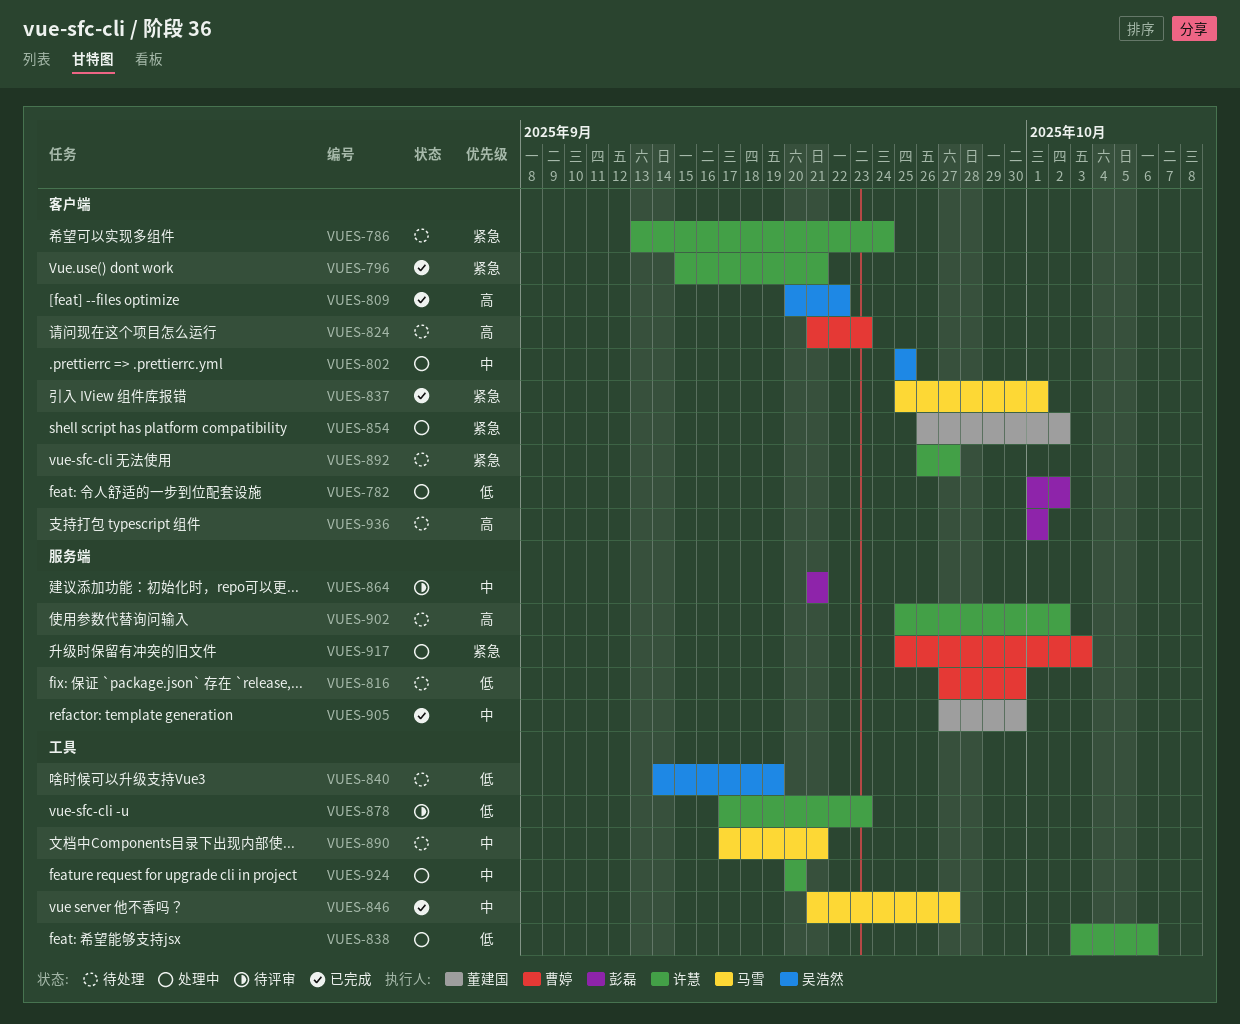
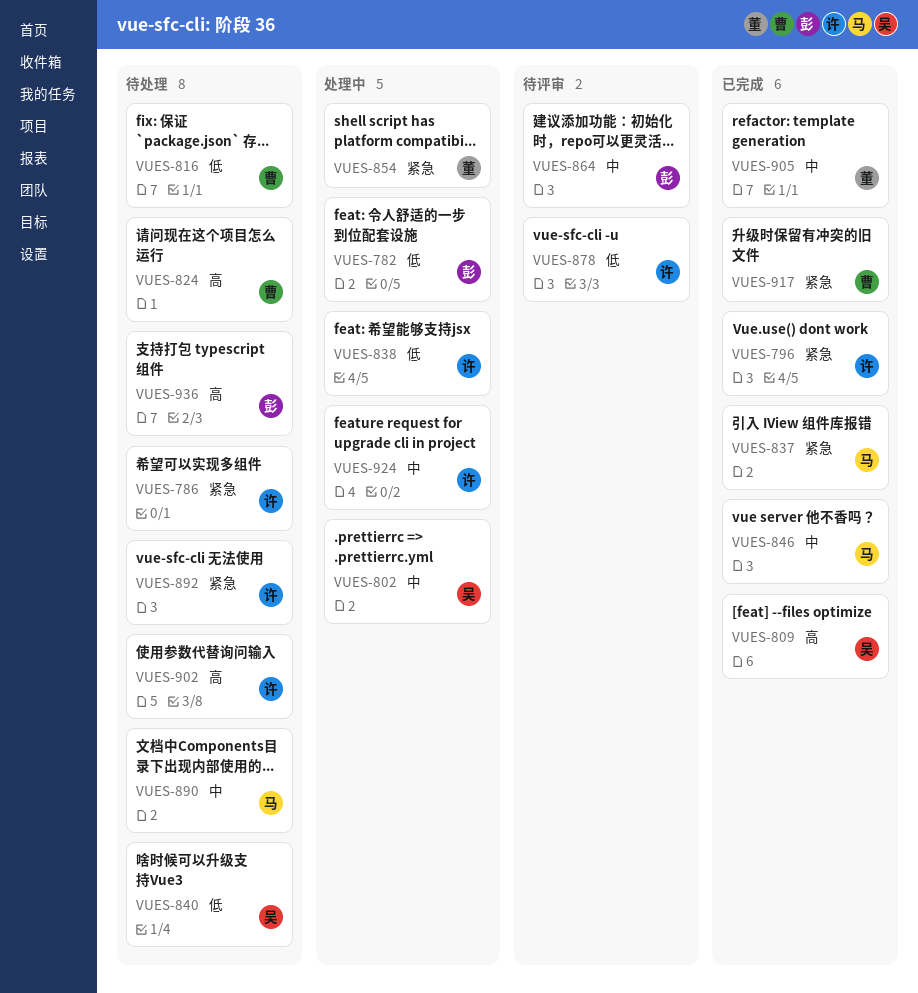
VUES-917, status: 处理中 -> 已完成

